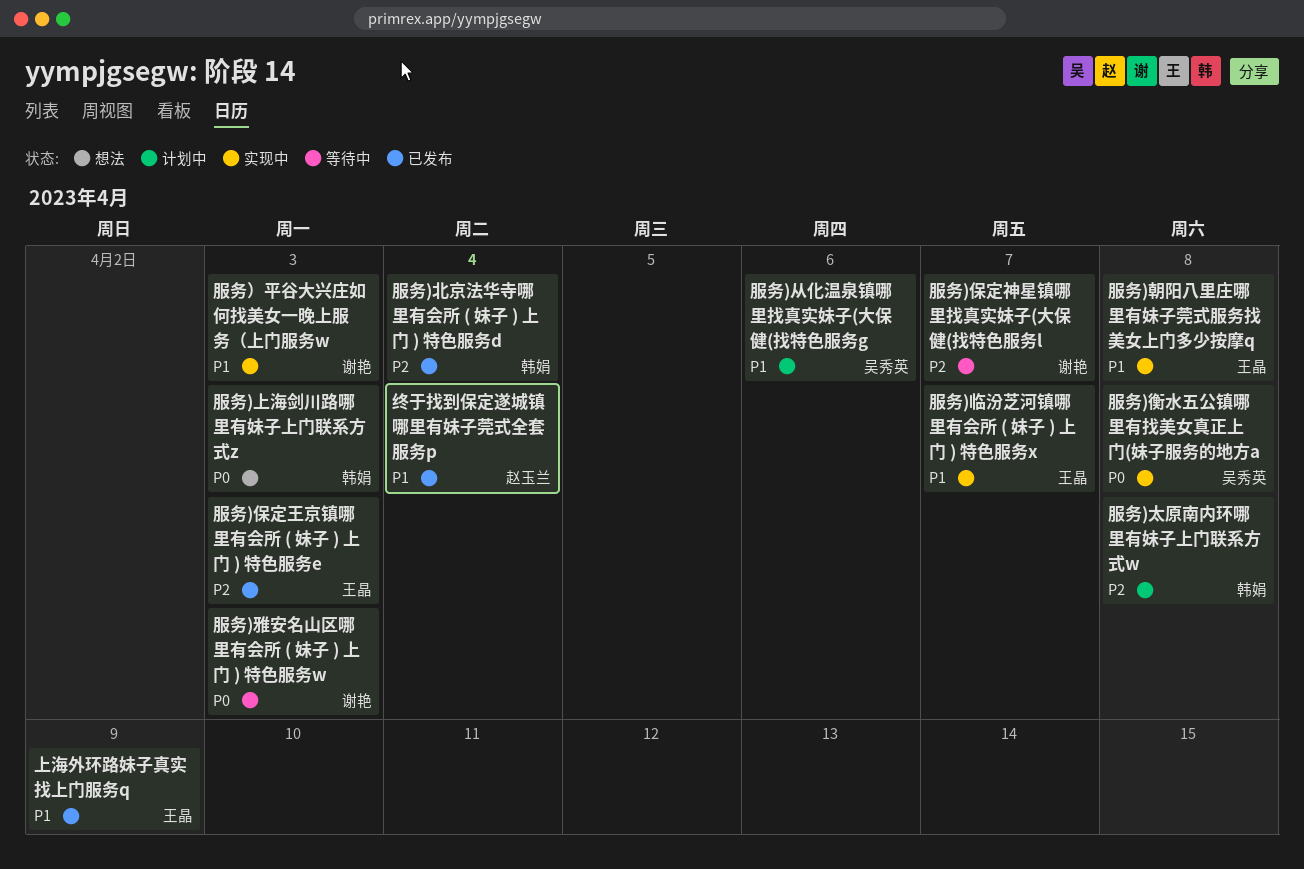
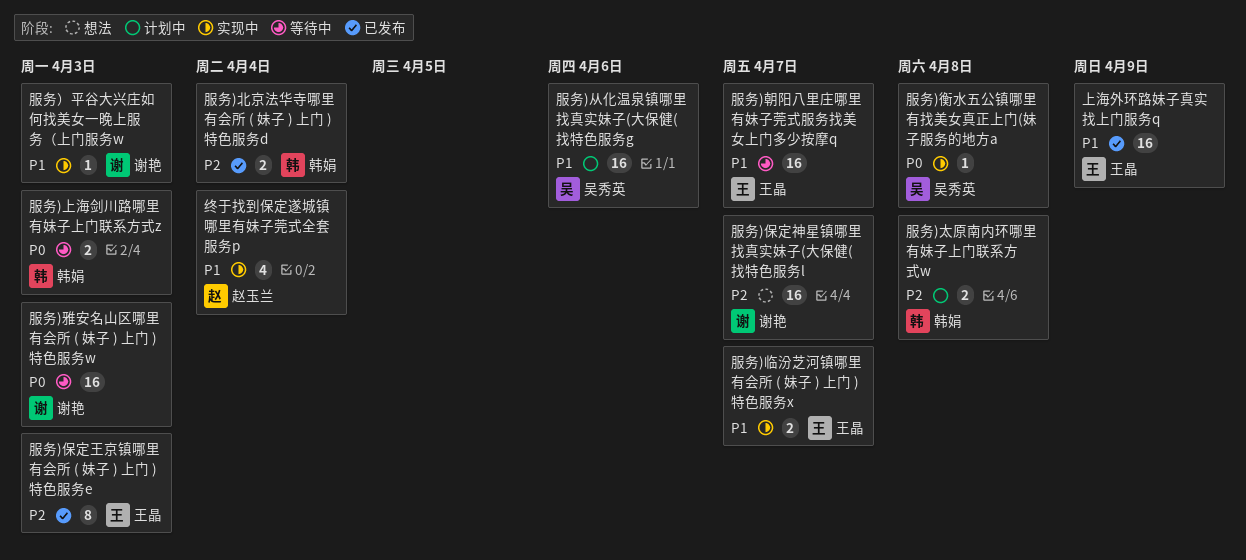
服务)上海剑川路哪里有妹子上门联系方式z, status: 想法 -> 等待中
服务)保定神星镇哪里找真实妹子(大保健(找特色服务l, status: 等待中 -> 想法
服务)朝阳八里庄哪里有妹子莞式服务找美女上门多少按摩q, status: 实现中 -> 等待中
服务)朝阳八里庄哪里有妹子莞式服务找美女上门多少按摩q, due: Apr 8 -> Apr 7
终于找到保定遂城镇哪里有妹子莞式全套服务p, status: 已发布 -> 实现中

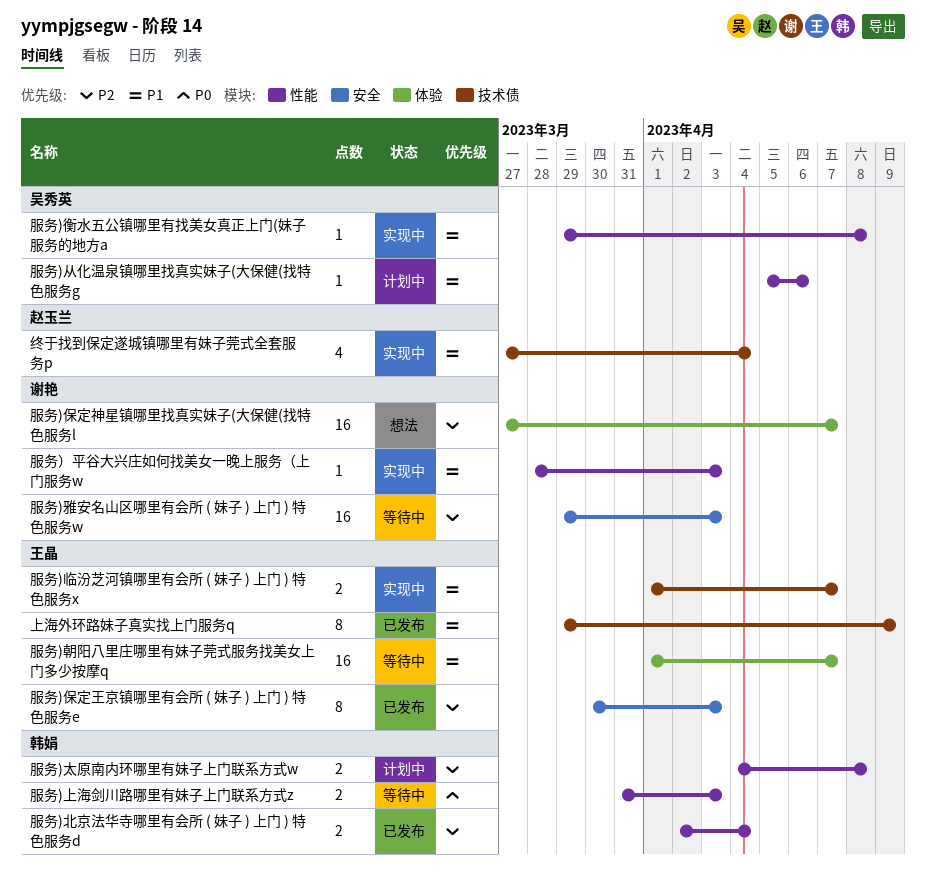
上海外环路妹子真实找上门服务q, estimate: 16 -> 8
服务)从化温泉镇哪里找真实妹子(大保健(找特色服务g, estimate: 16 -> 1
服务)衡水五公镇哪里有找美女真正上门(妹子服务的地方a, priority: P0 -> P1
服务)雅安名山区哪里有会所 ( 妹子 ) 上门 ) 特色服务w, priority: P0 -> P2

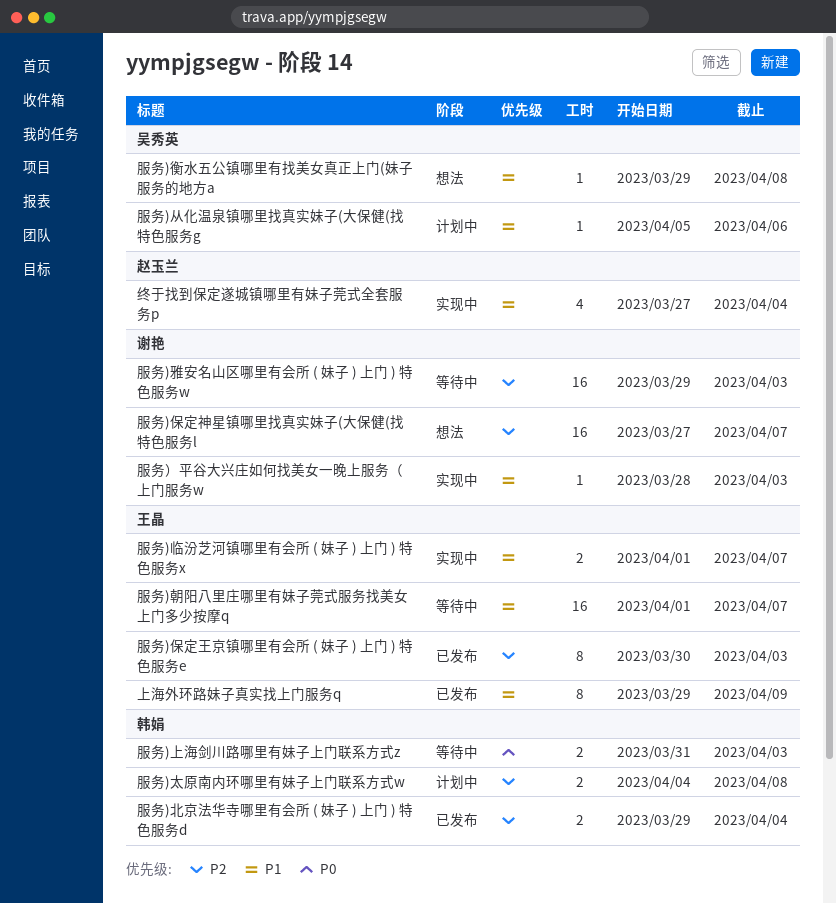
服务)北京法华寺哪里有会所 ( 妹子 ) 上门 ) 特色服务d, start: Apr 2 -> Mar 29
服务)衡水五公镇哪里有找美女真正上门(妹子服务的地方a, status: 实现中 -> 想法

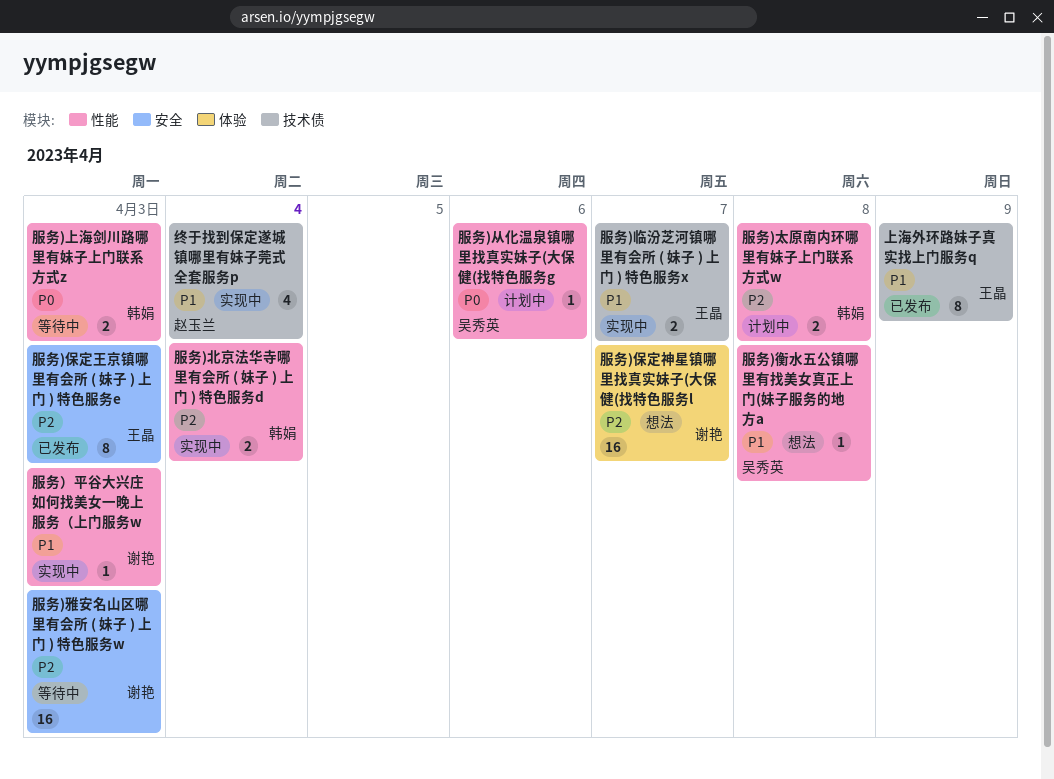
服务)从化温泉镇哪里找真实妹子(大保健(找特色服务g, priority: P1 -> P0
服务)北京法华寺哪里有会所 ( 妹子 ) 上门 ) 特色服务d, status: 已发布 -> 实现中
服务)朝阳八里庄哪里有妹子莞式服务找美女上门多少按摩q: present -> none

